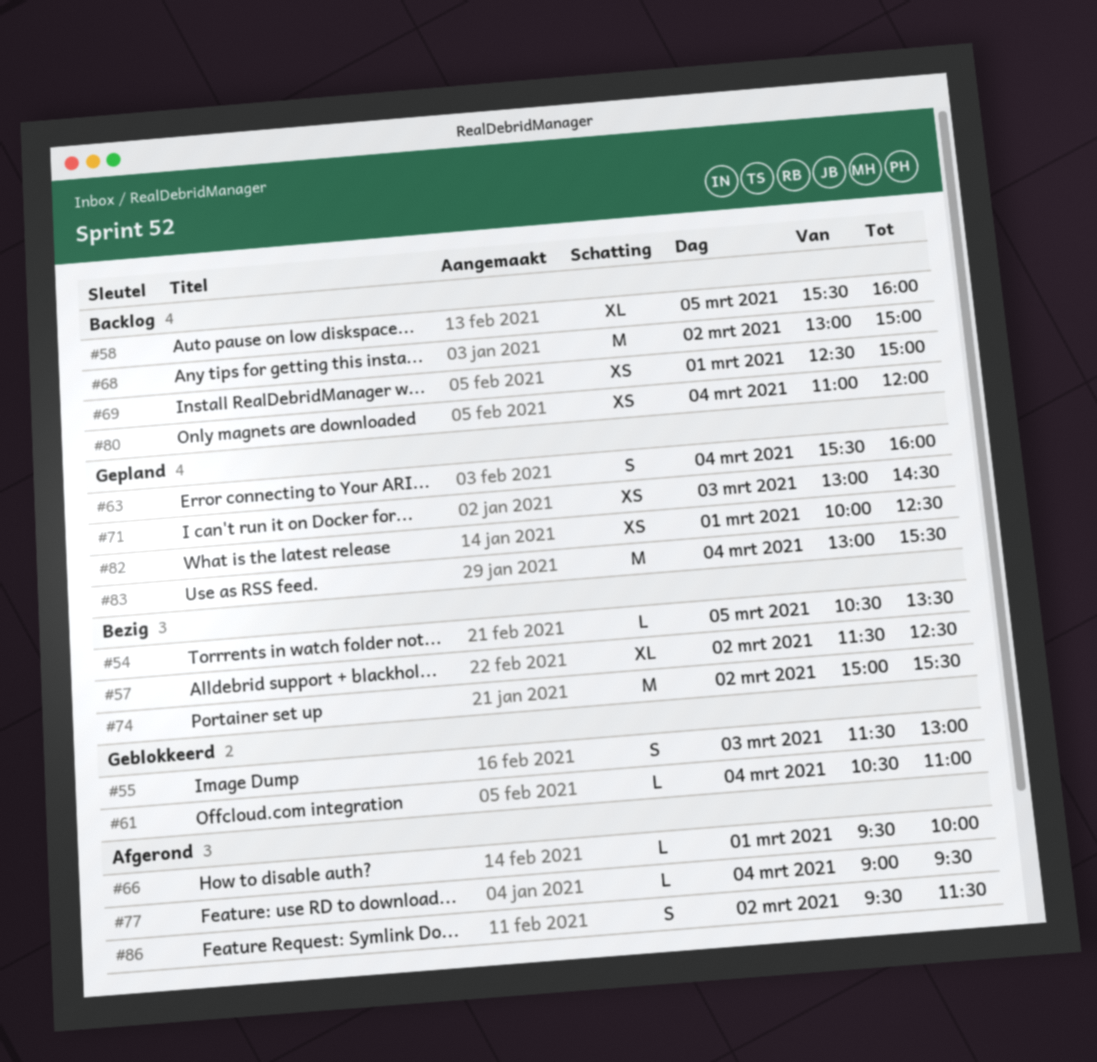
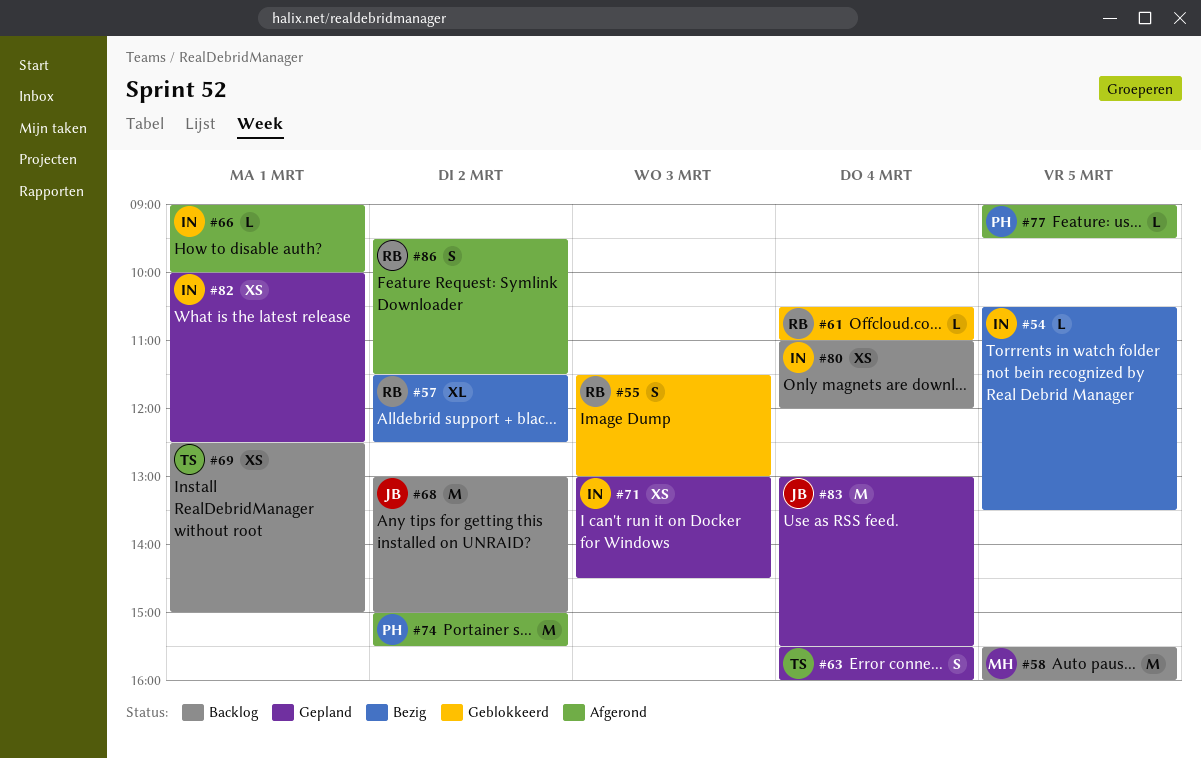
#58, estimate: XL -> M
#66, begins: 09:30 -> 09:00
#74, status: Bezig -> Afgerond
#77, day: Mar 4 -> Mar 5

